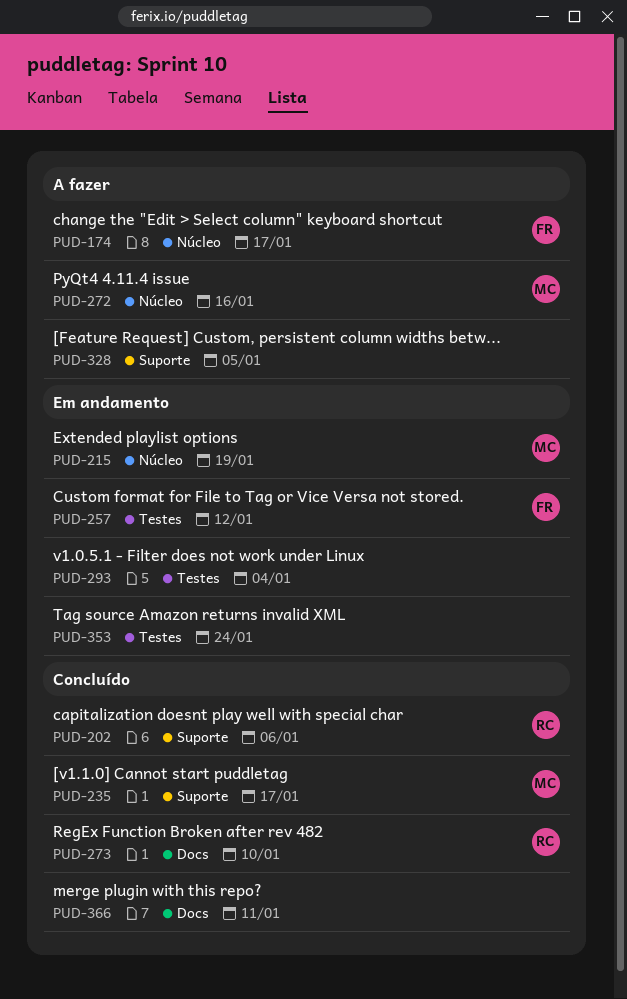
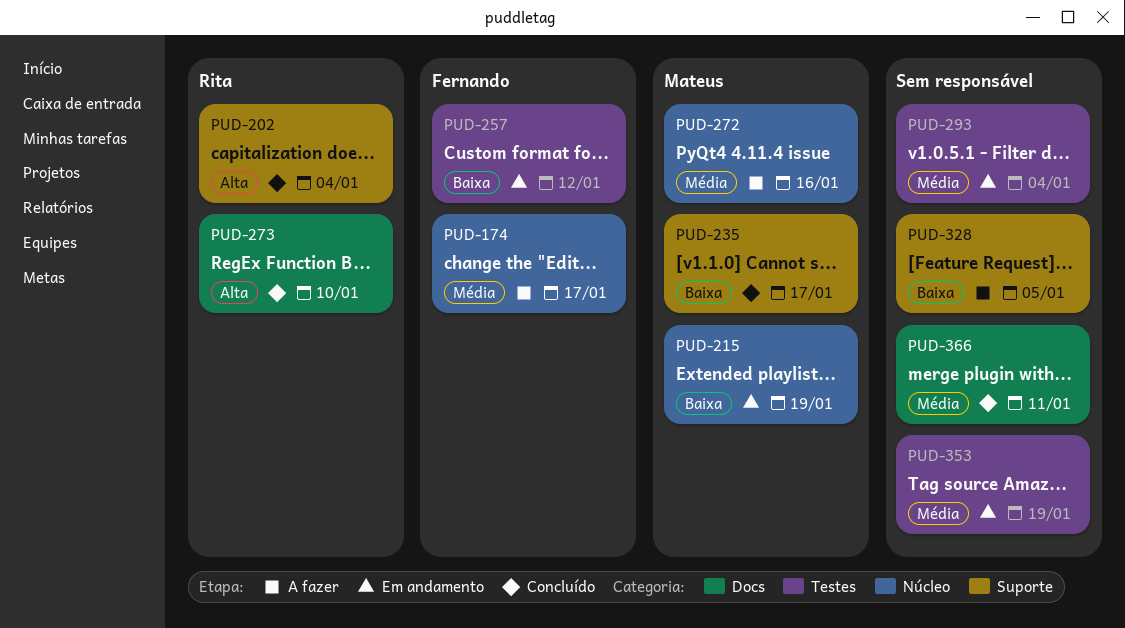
PUD-202, due: Jan 6 -> Jan 4
PUD-353, due: Jan 24 -> Jan 19

